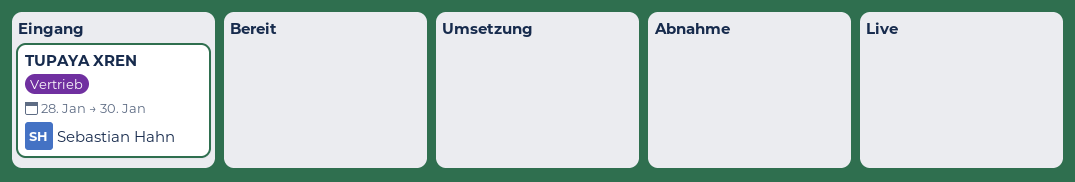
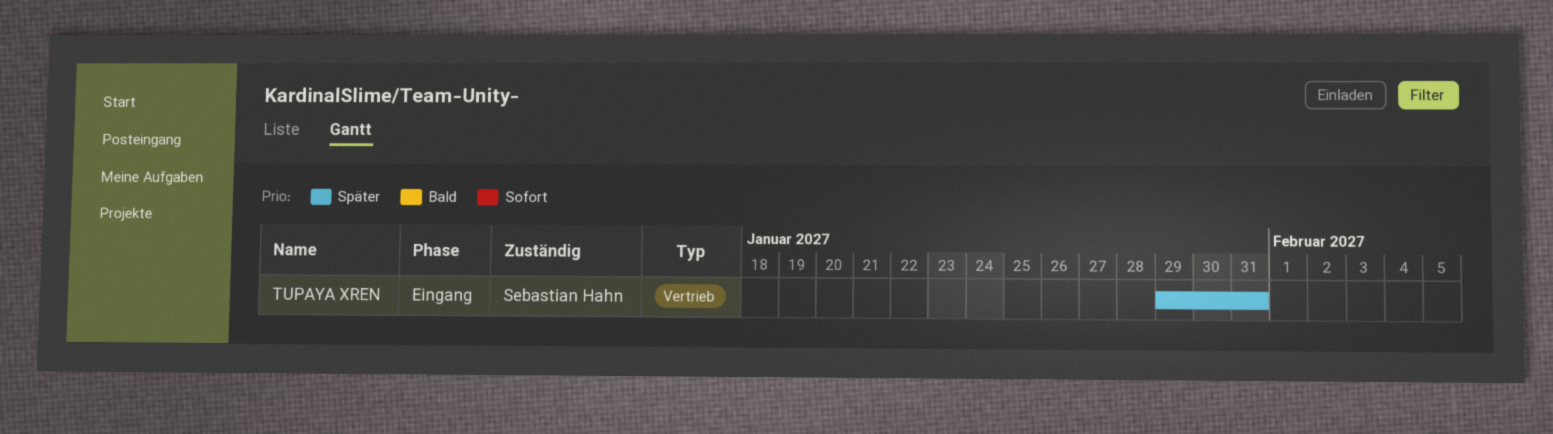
TUPAYA XREN, start: Jan 28 -> Jan 29
TUPAYA XREN, due: Jan 30 -> Jan 31

